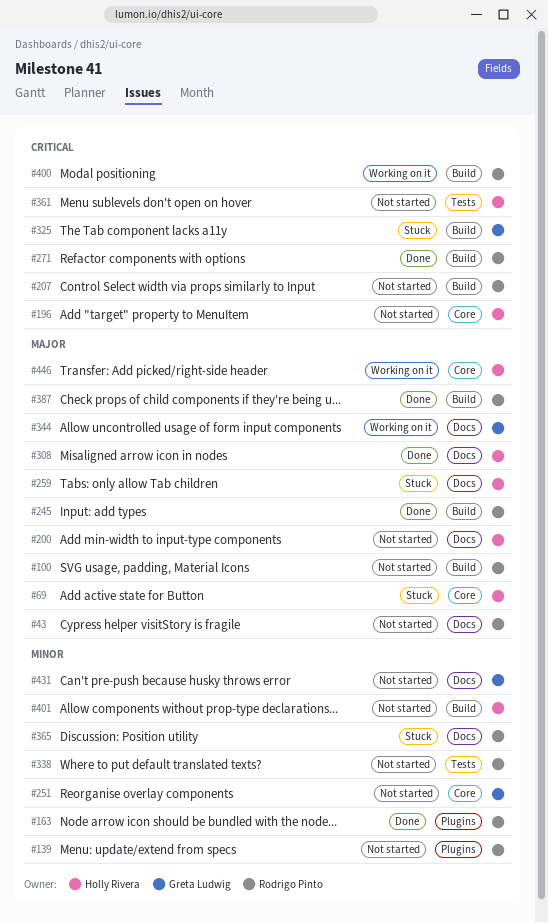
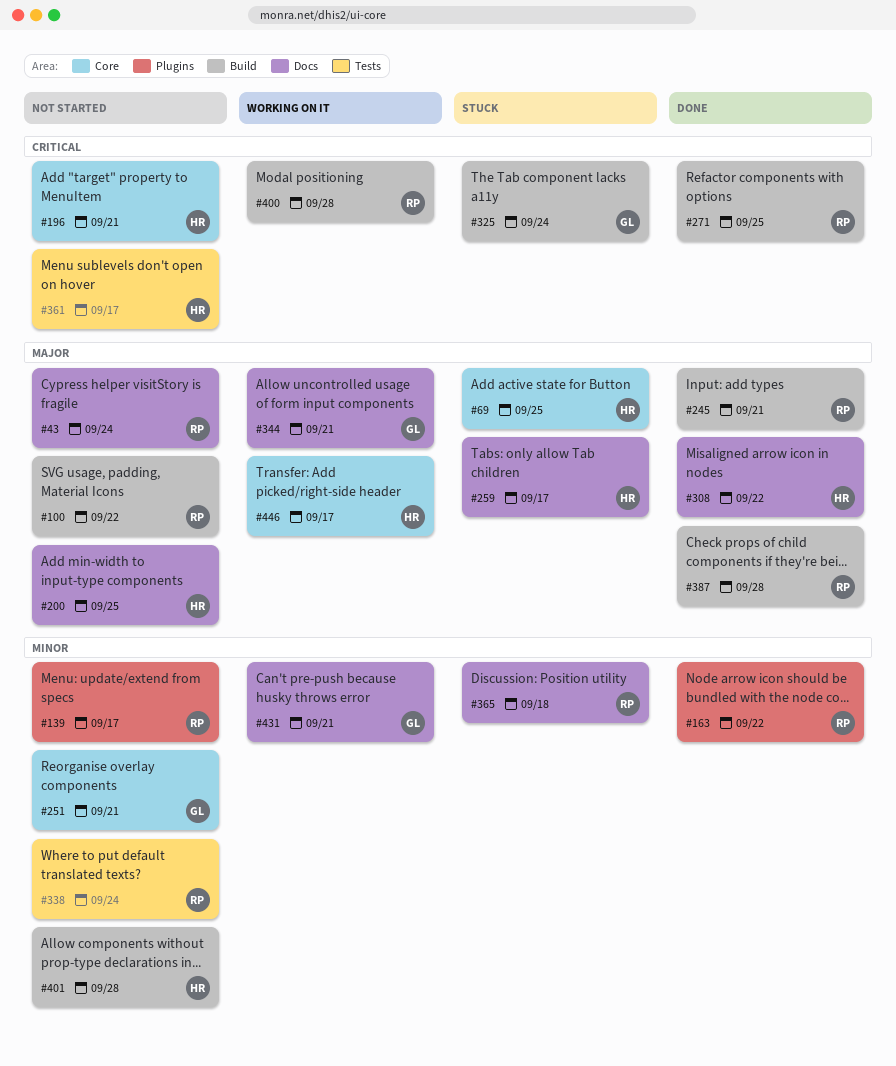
#207: present -> none
#431, status: Not started -> Working on it

